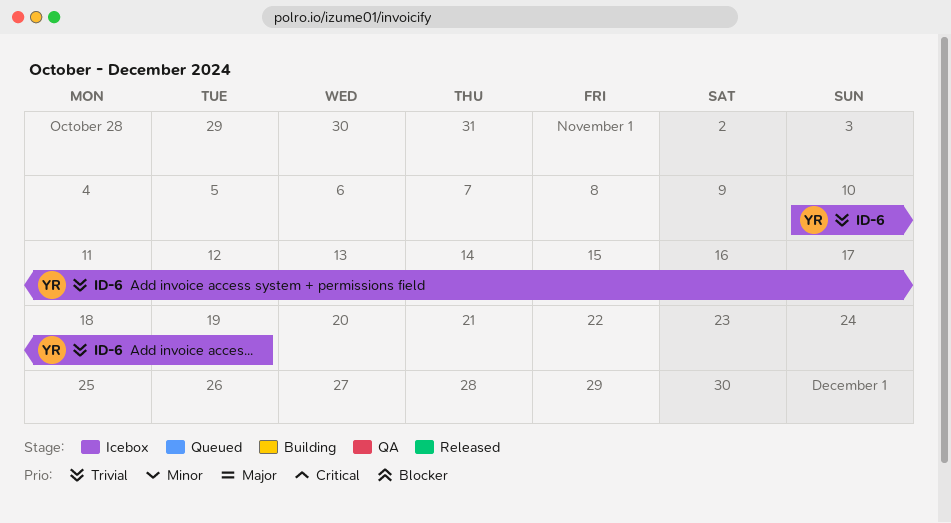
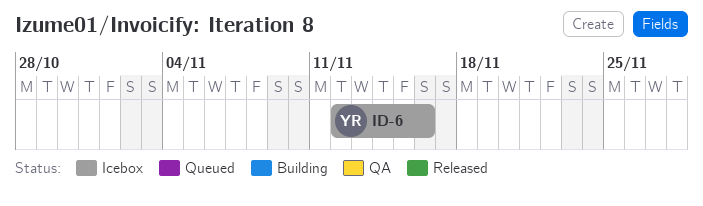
ID-6, start: Nov 10 -> Nov 12
ID-6, due: Nov 19 -> Nov 16

